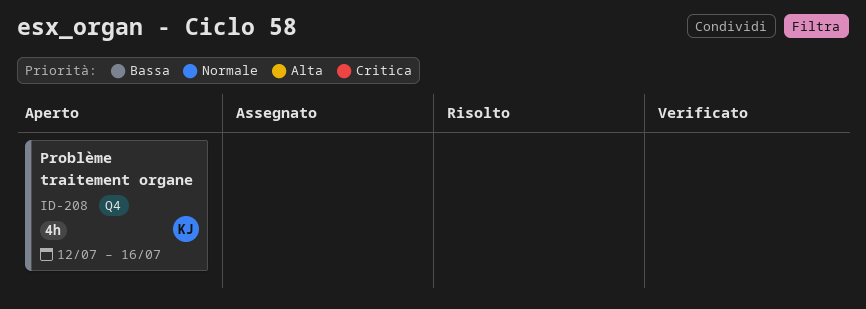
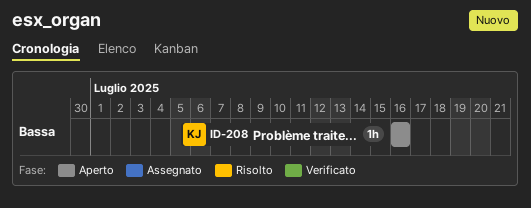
ID-208, estimate: 4h -> 1h
ID-208, start: Jul 12 -> Jul 16

